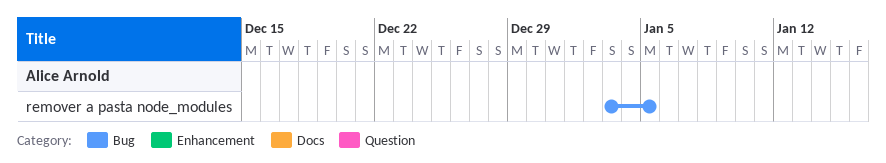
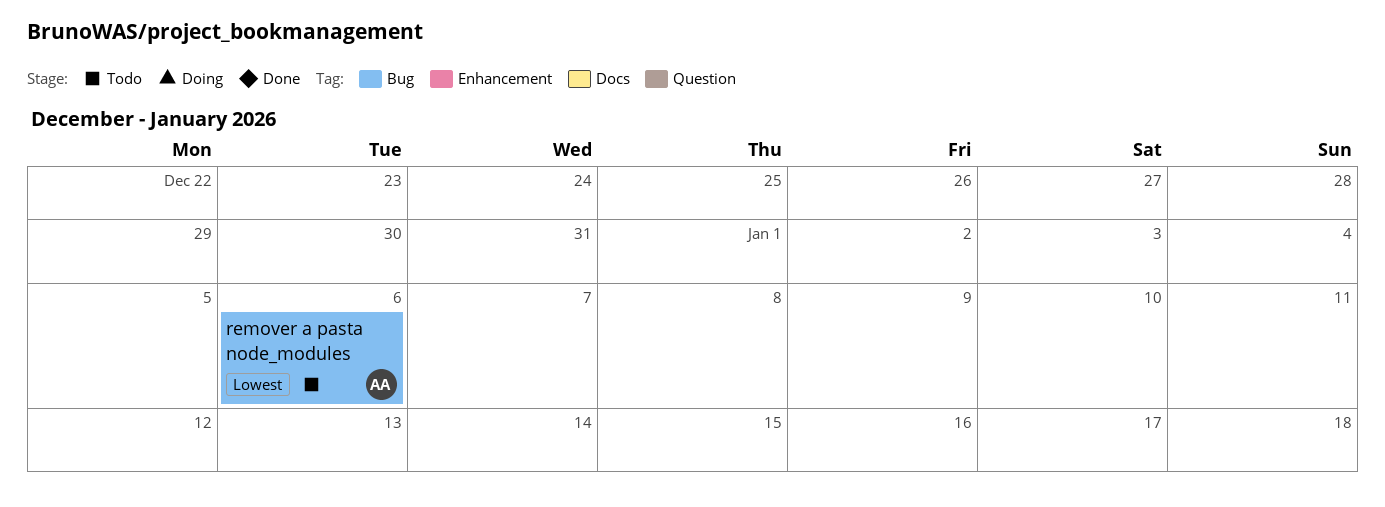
remover a pasta node_modules, due: Jan 5 -> Jan 6

